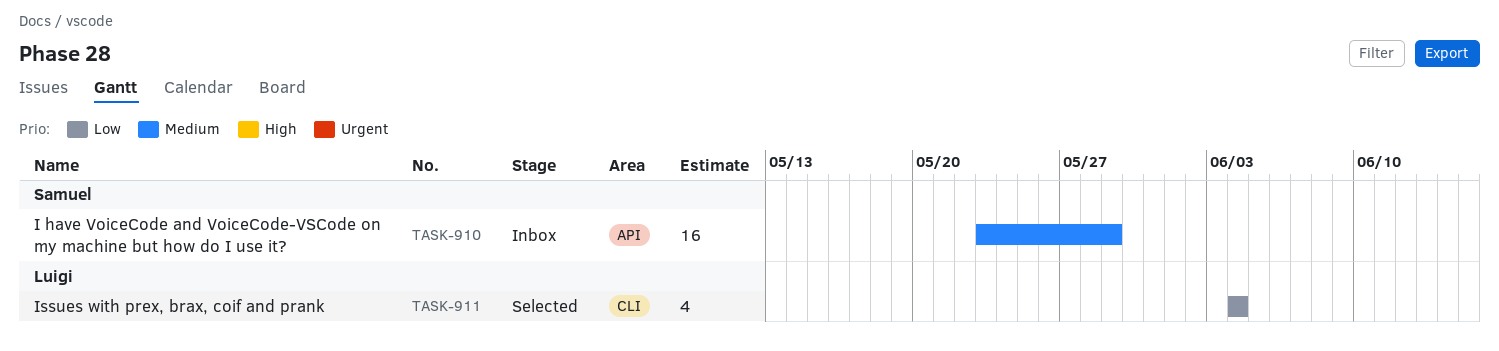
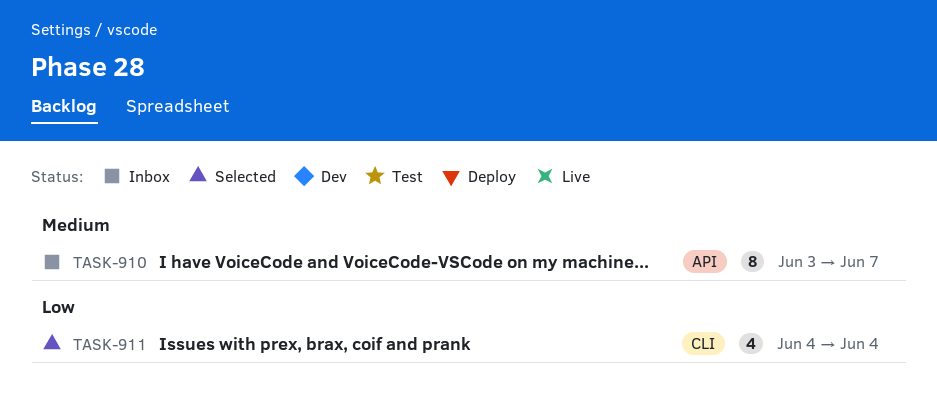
TASK-910, estimate: 16 -> 8
TASK-910, start: May 23 -> Jun 3
TASK-910, due: May 29 -> Jun 7

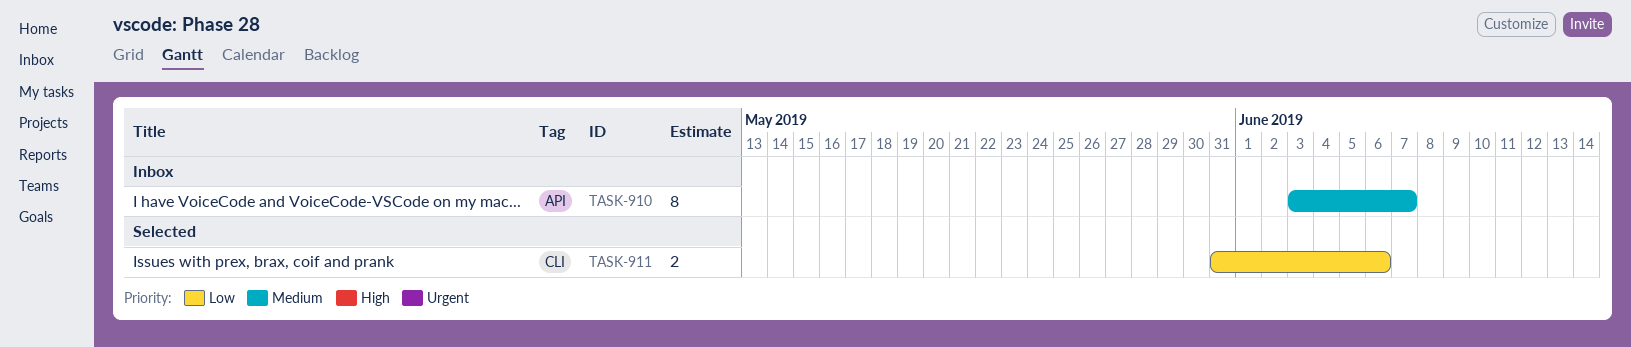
TASK-911, estimate: 4 -> 2
TASK-911, start: Jun 4 -> May 31
TASK-911, due: Jun 4 -> Jun 6

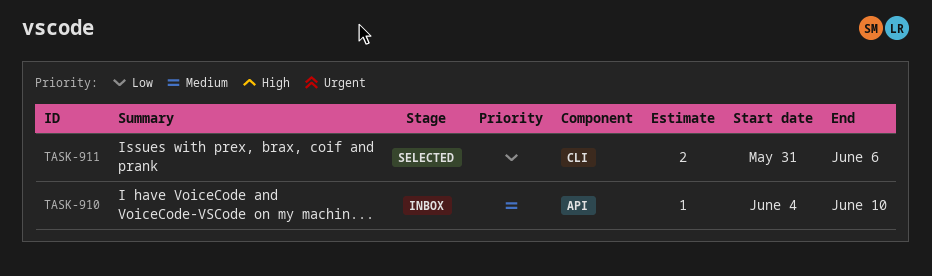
TASK-910, estimate: 8 -> 1
TASK-910, start: Jun 3 -> Jun 4
TASK-910, due: Jun 7 -> Jun 10

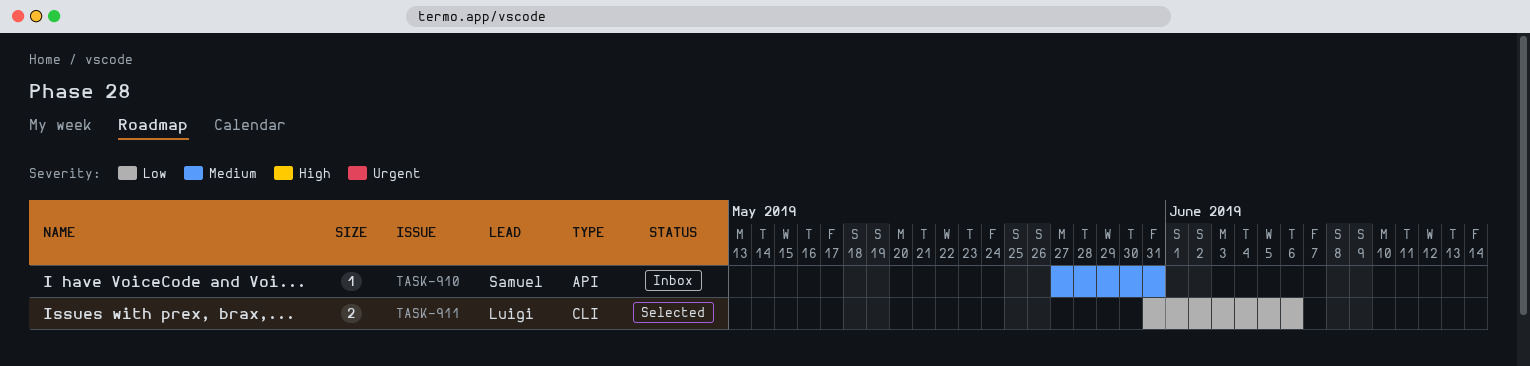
TASK-910, start: Jun 4 -> May 27
TASK-910, due: Jun 10 -> May 31

